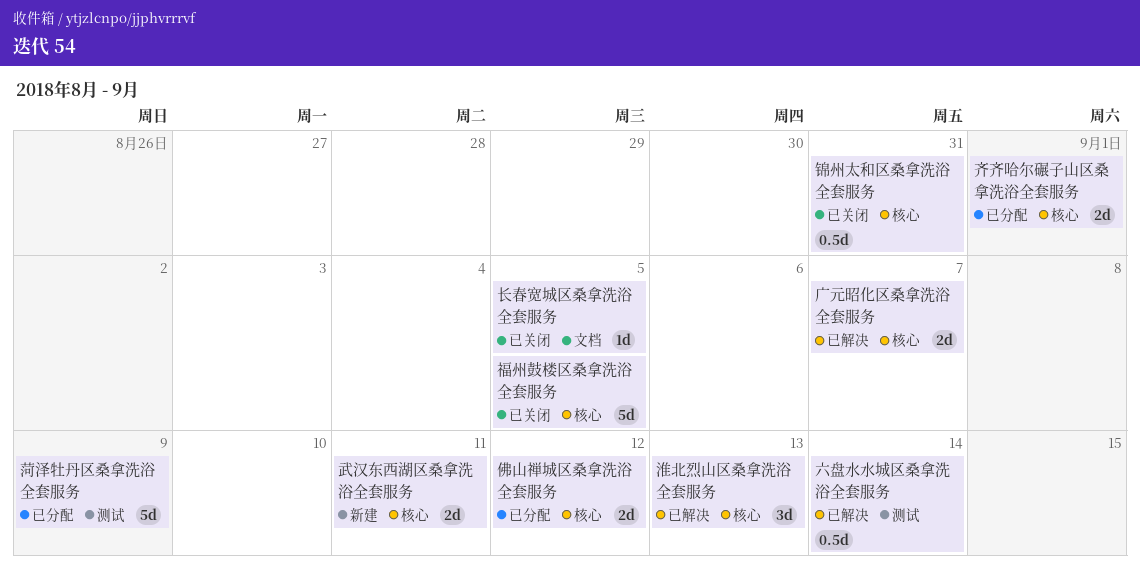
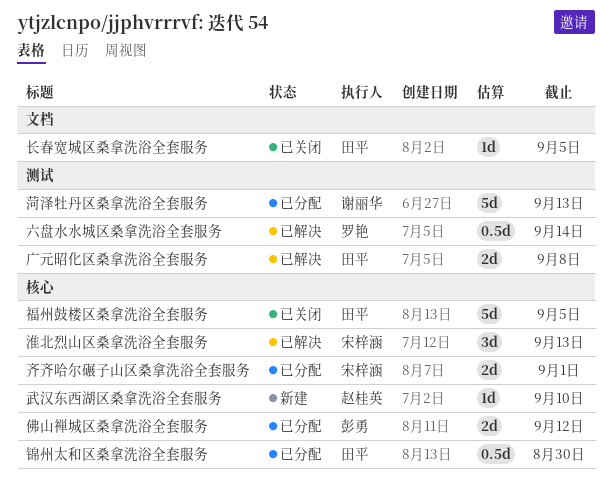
广元昭化区桑拿洗浴全套服务, label: 核心 -> 测试
广元昭化区桑拿洗浴全套服务, due: Sep 7 -> Sep 8
武汉东西湖区桑拿洗浴全套服务, estimate: 2d -> 1d
武汉东西湖区桑拿洗浴全套服务, due: Sep 11 -> Sep 10
菏泽牡丹区桑拿洗浴全套服务, due: Sep 9 -> Sep 13
锦州太和区桑拿洗浴全套服务, status: 已关闭 -> 已分配
锦州太和区桑拿洗浴全套服务, due: Aug 31 -> Aug 30

